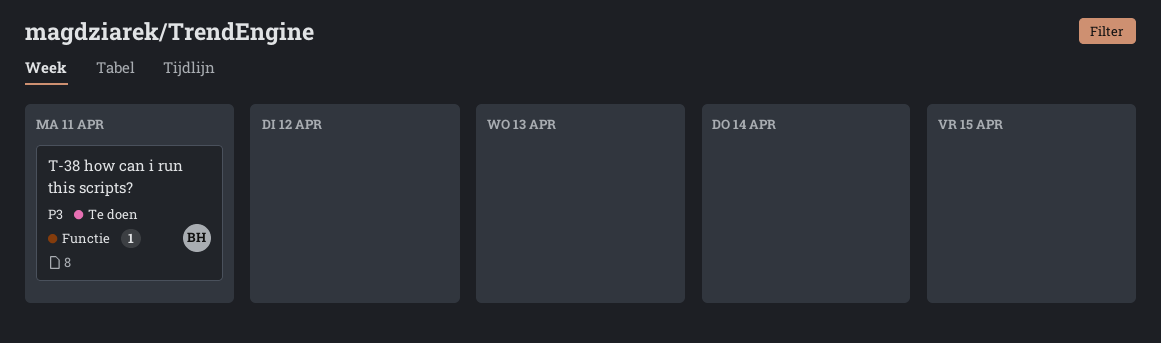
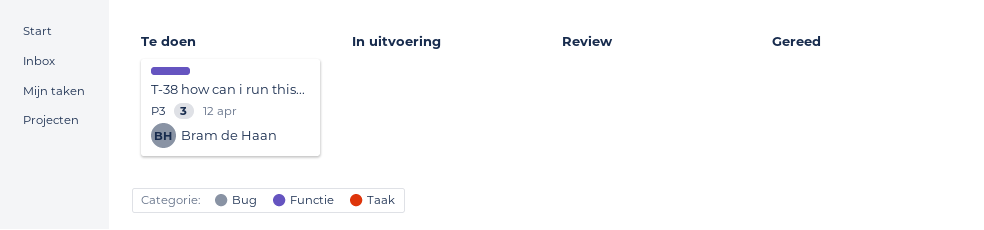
T-38, estimate: 1 -> 3
T-38, due: Apr 11 -> Apr 12

